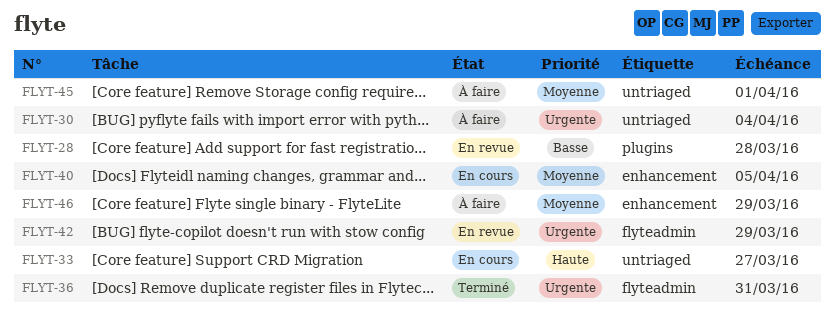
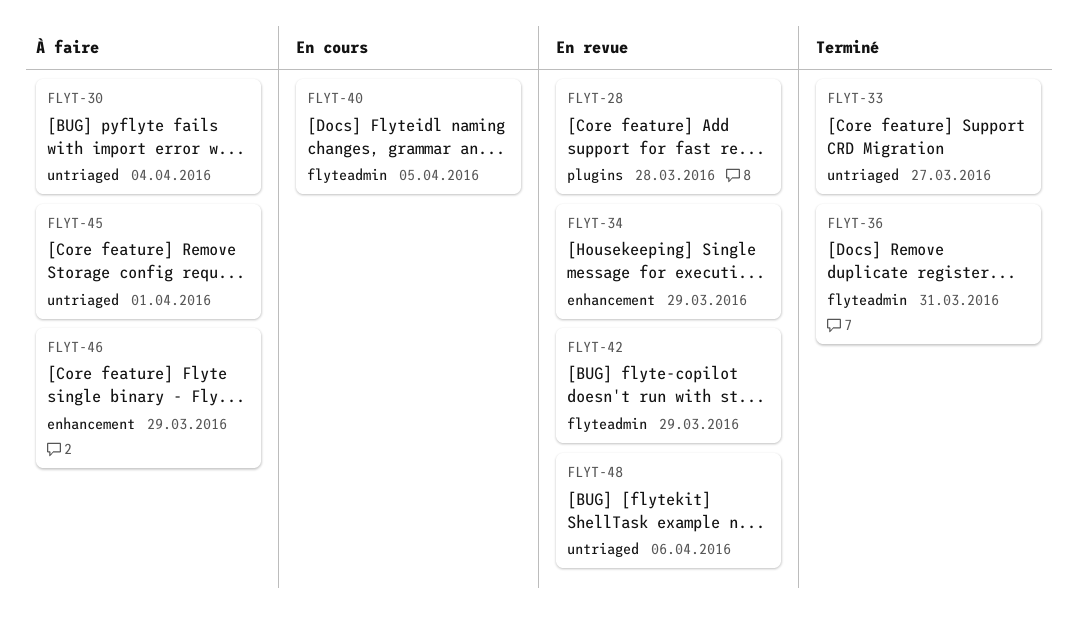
FLYT-33, status: En cours -> Terminé
FLYT-34: none -> present
FLYT-40, label: enhancement -> flyteadmin
FLYT-48: none -> present

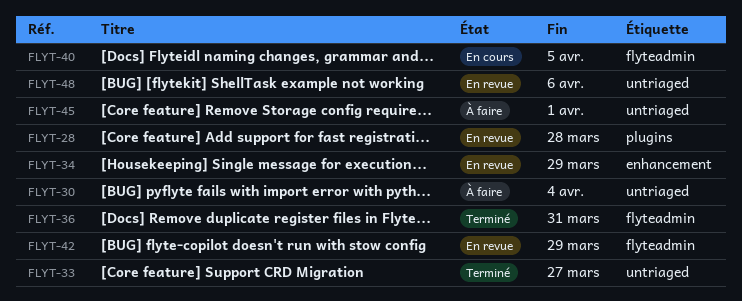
FLYT-46: present -> none

